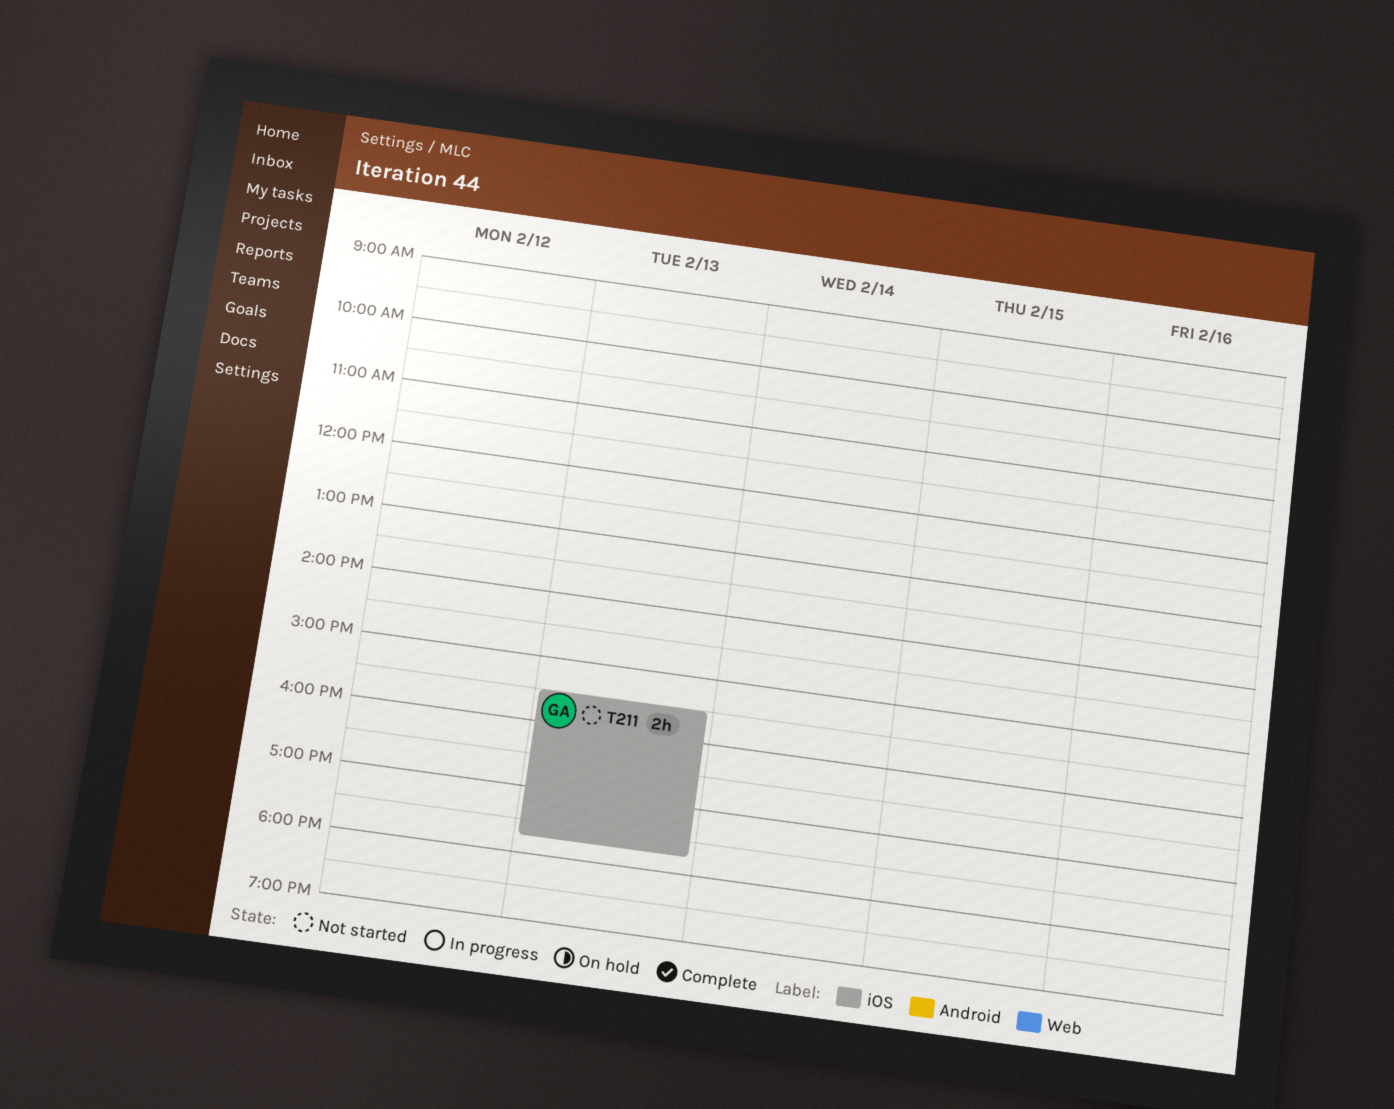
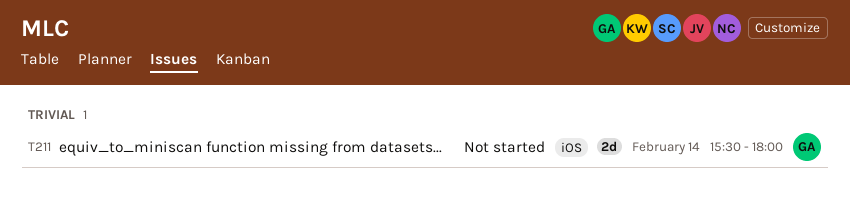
T211, estimate: 2h -> 2d
T211, day: Feb 13 -> Feb 14
T211, ends: 17:45 -> 18:00

